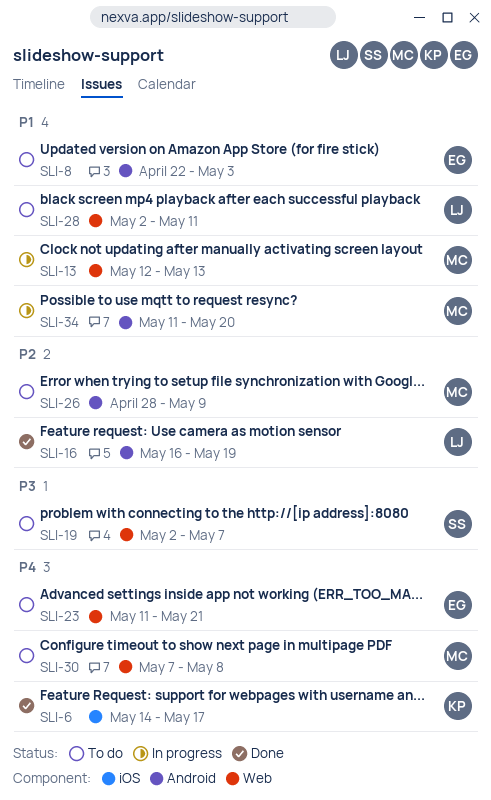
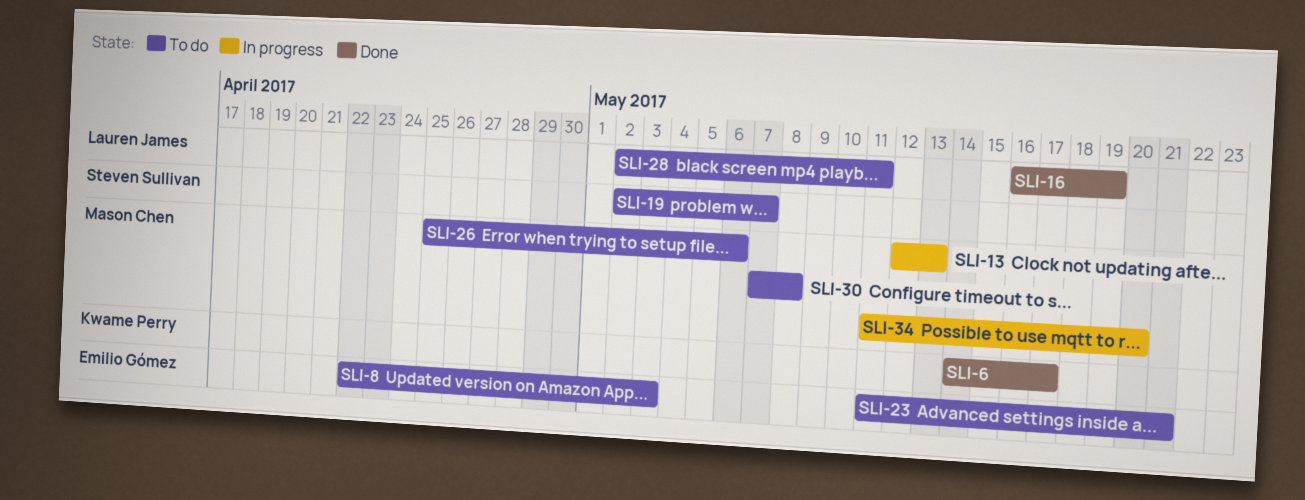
SLI-26, start: Apr 28 -> Apr 25
SLI-26, due: May 9 -> May 6

